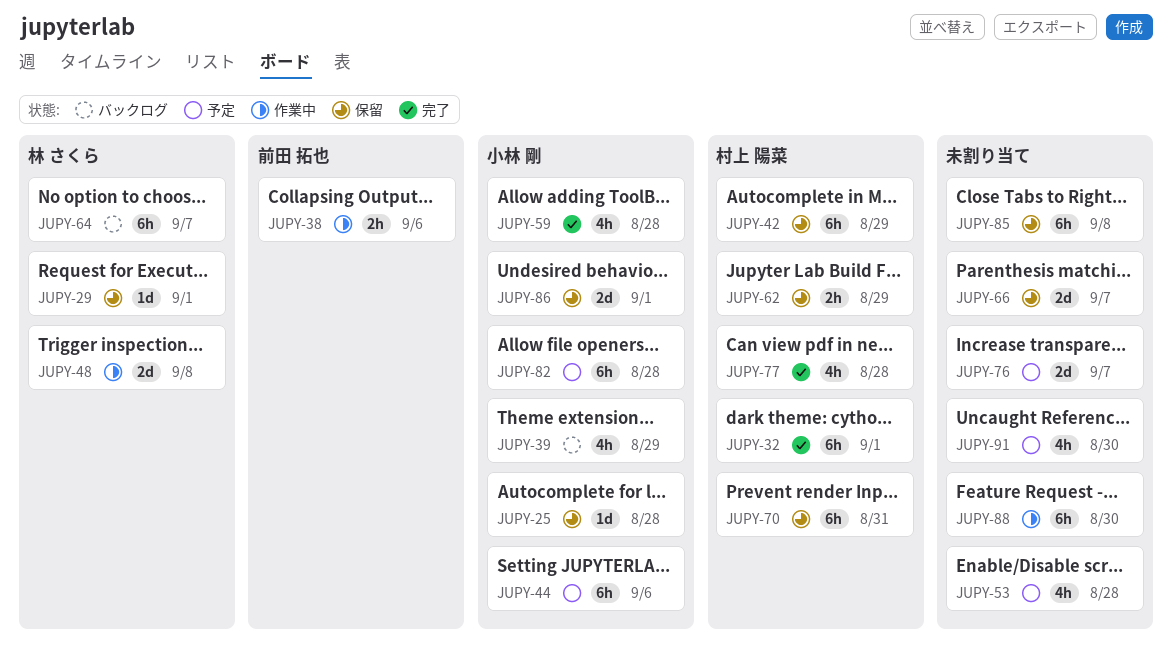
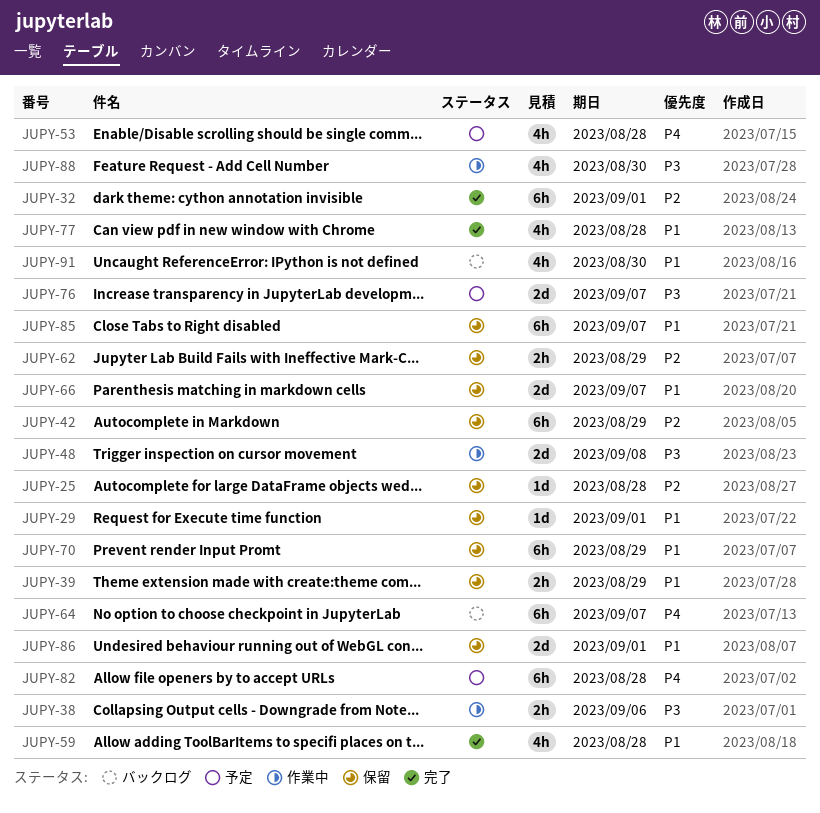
JUPY-39, status: バックログ -> 保留
JUPY-39, estimate: 4h -> 2h
JUPY-44: present -> none
JUPY-70, due: Aug 31 -> Aug 29
JUPY-85, due: Sep 8 -> Sep 7
JUPY-88, estimate: 6h -> 4h
JUPY-91, status: 予定 -> バックログ

